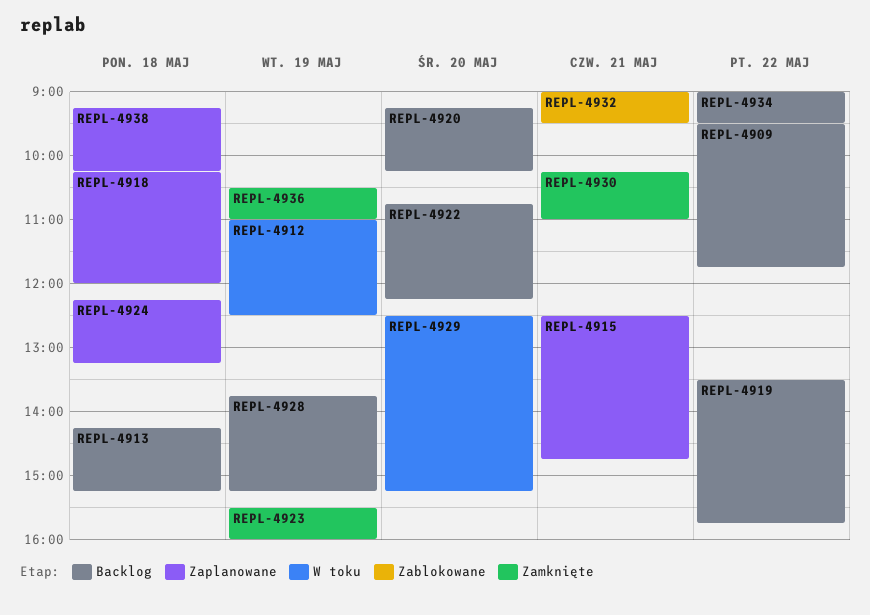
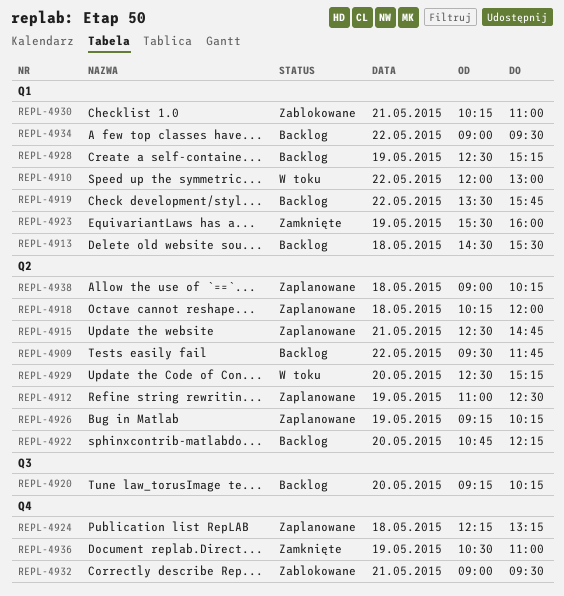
REPL-4910: none -> present
REPL-4912, status: W toku -> Zaplanowane
REPL-4913, begins: 14:15 -> 14:30
REPL-4913, ends: 15:15 -> 15:30
REPL-4926: none -> present
REPL-4928, begins: 13:45 -> 12:30
REPL-4930, status: Zamknięte -> Zablokowane
REPL-4938, begins: 09:15 -> 09:00

